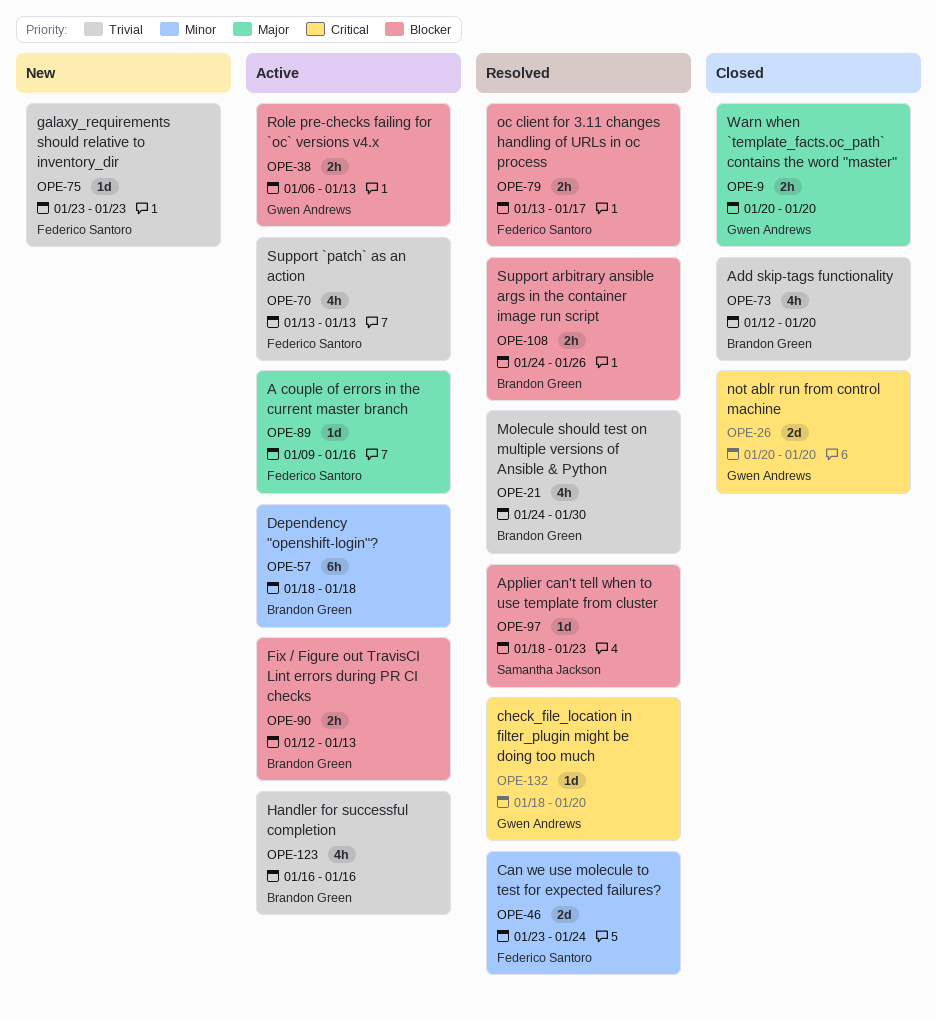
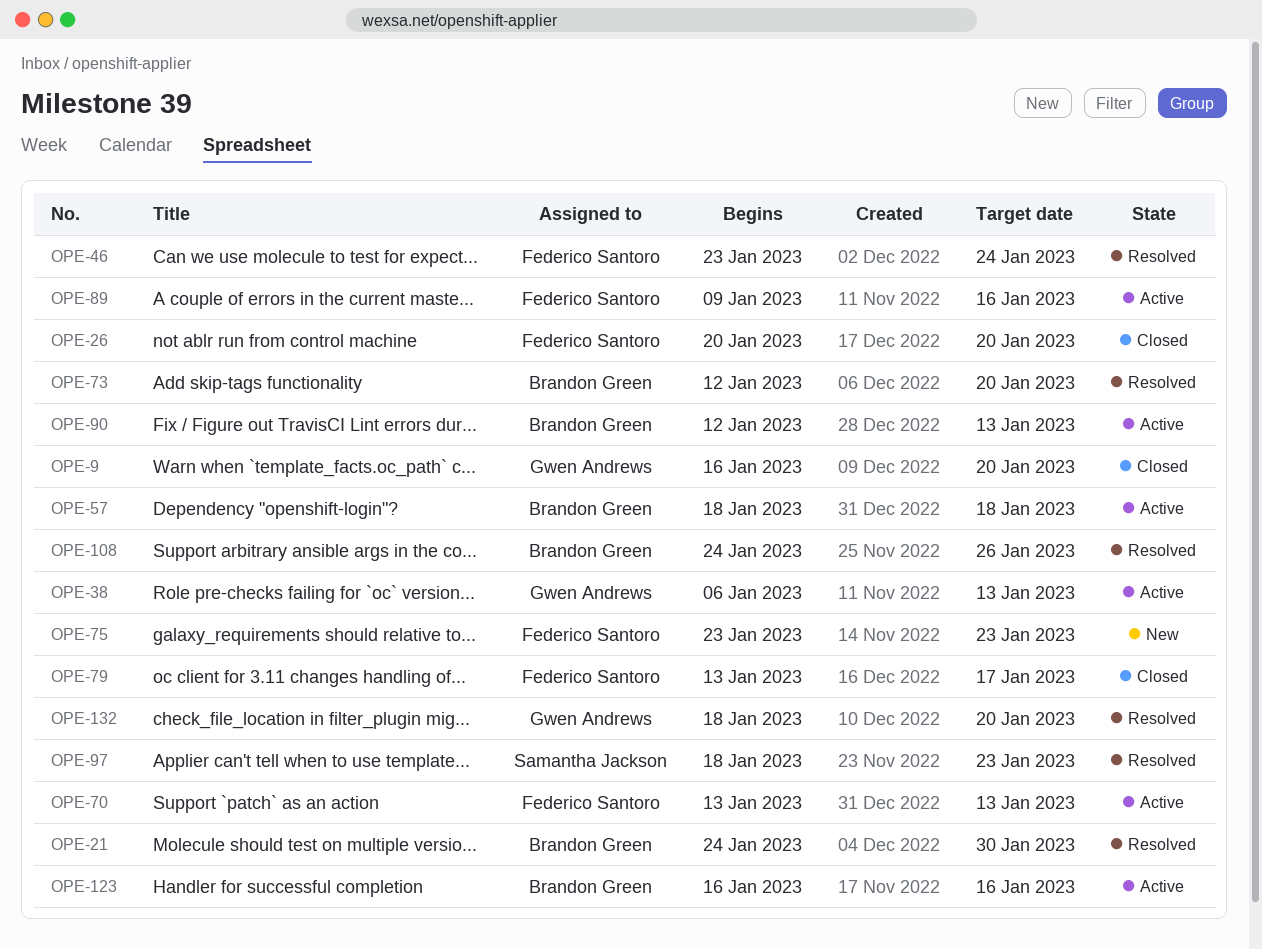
OPE-9, start: Jan 20 -> Jan 16
OPE-26, owner: Gwen Andrews -> Federico Santoro
OPE-73, status: Closed -> Resolved
OPE-79, status: Resolved -> Closed

